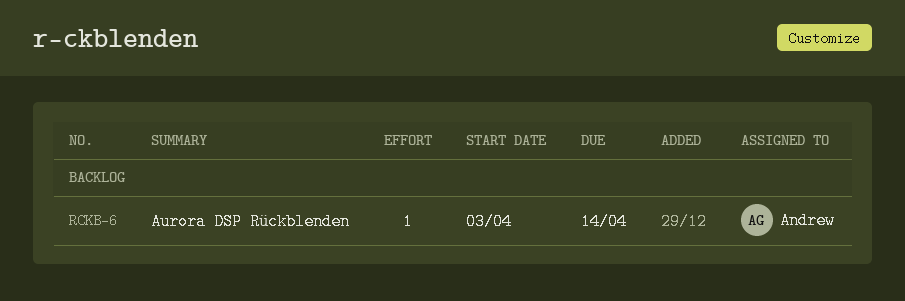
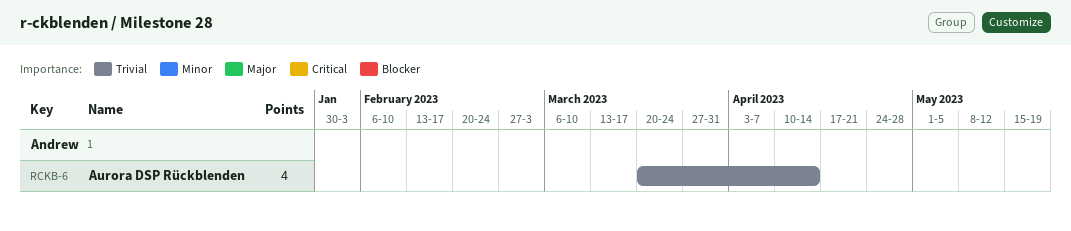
RCKB-6, estimate: 1 -> 4
RCKB-6, start: Apr 3 -> Mar 20

